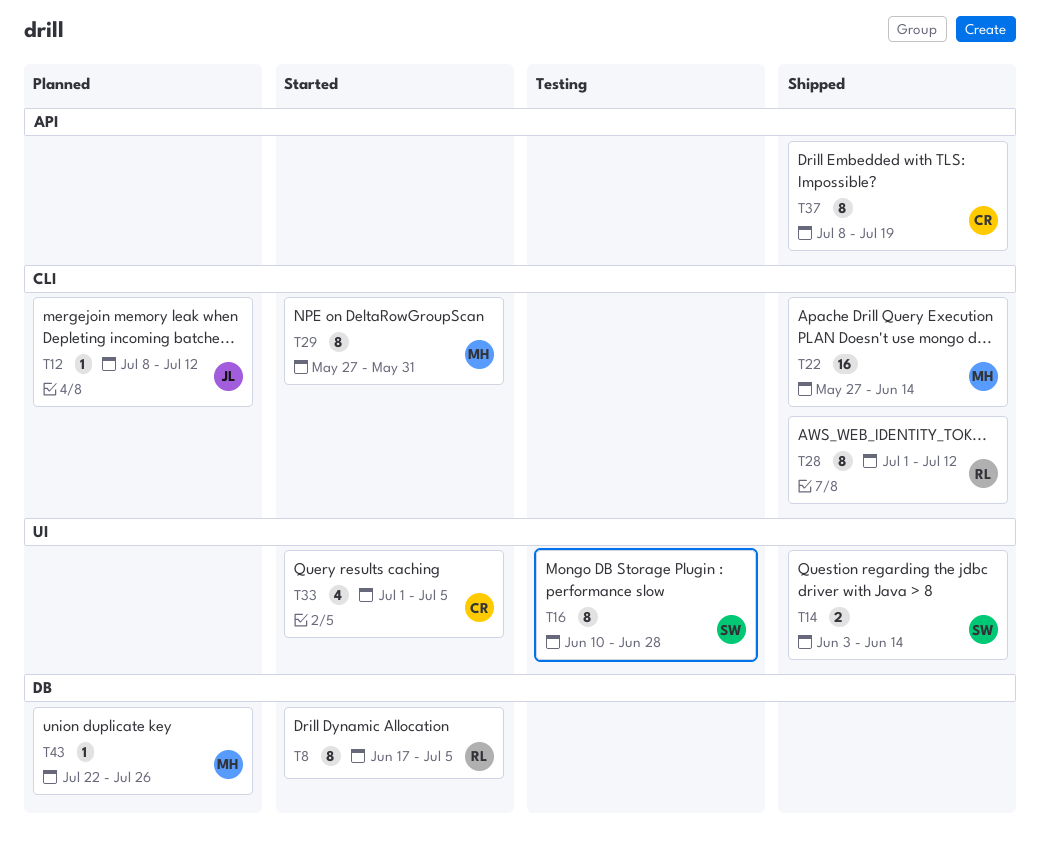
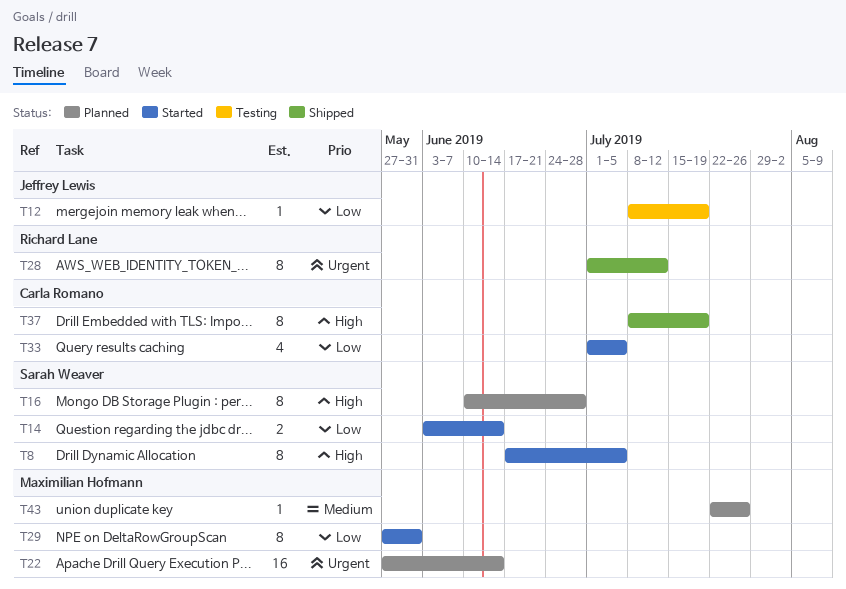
T8, owner: Richard Lane -> Sarah Weaver
T12, status: Planned -> Testing
T12, due: Jul 12 -> Jul 19
T14, status: Shipped -> Started
T16, status: Testing -> Planned
T22, status: Shipped -> Planned

